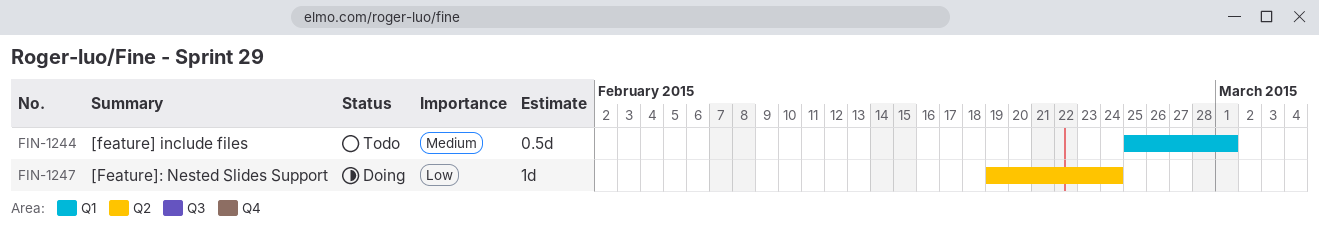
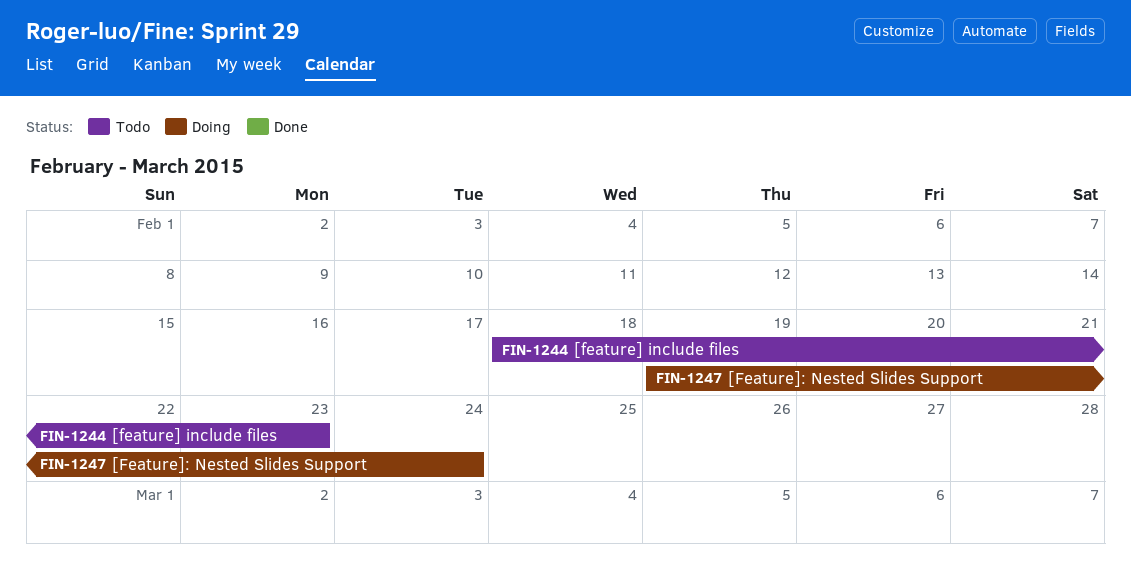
FIN-1244, start: Feb 25 -> Feb 18
FIN-1244, due: Mar 1 -> Feb 23

